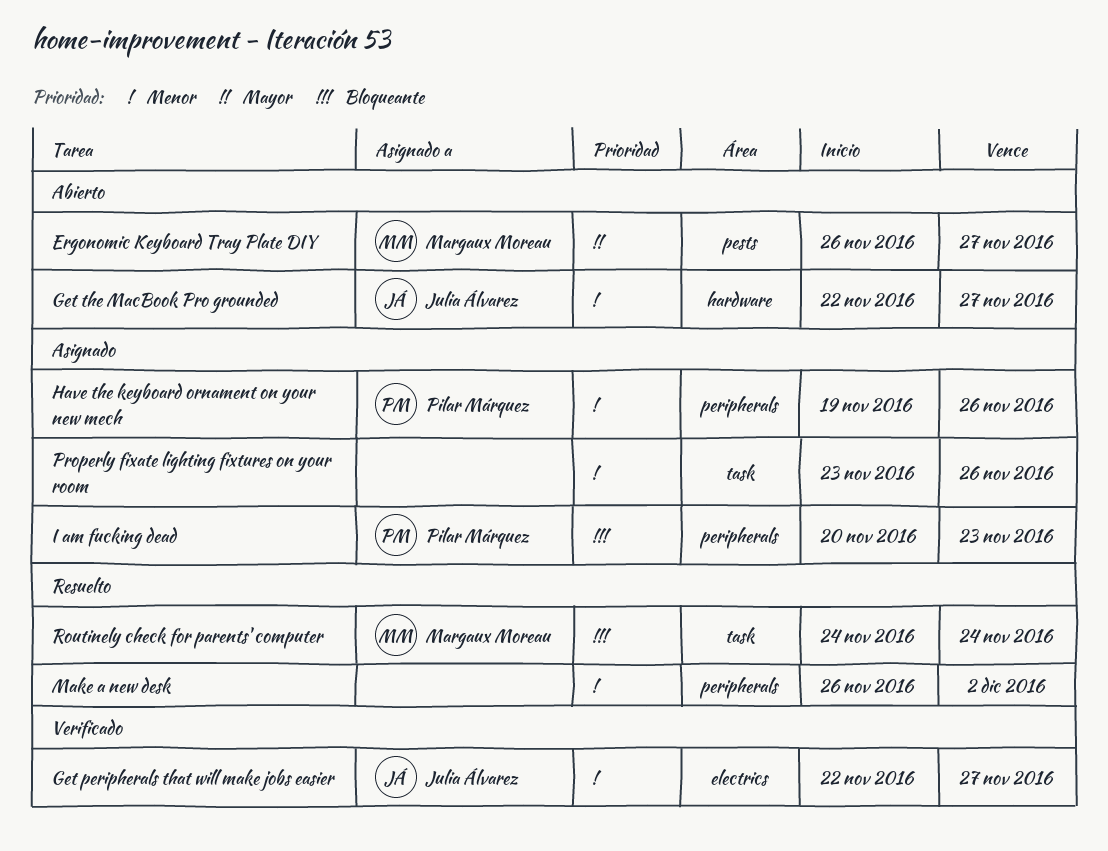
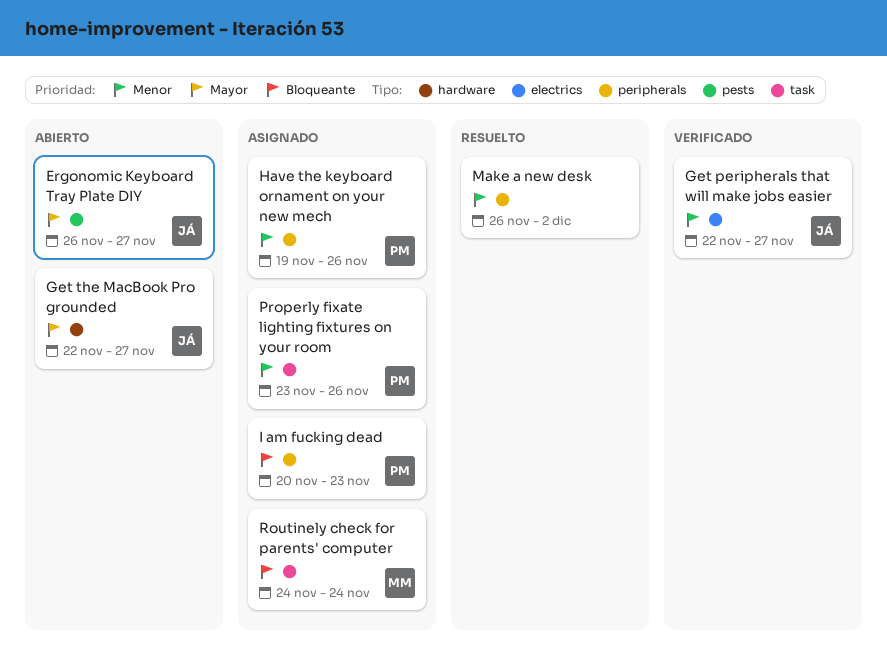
Ergonomic Keyboard Tray Plate DIY, owner: Margaux Moreau -> Julia Álvarez
Get the MacBook Pro grounded, priority: Menor -> Mayor
Properly fixate lighting fixtures on your room, owner: none -> Pilar Márquez
Routinely check for parents' computer, status: Resuelto -> Asignado

